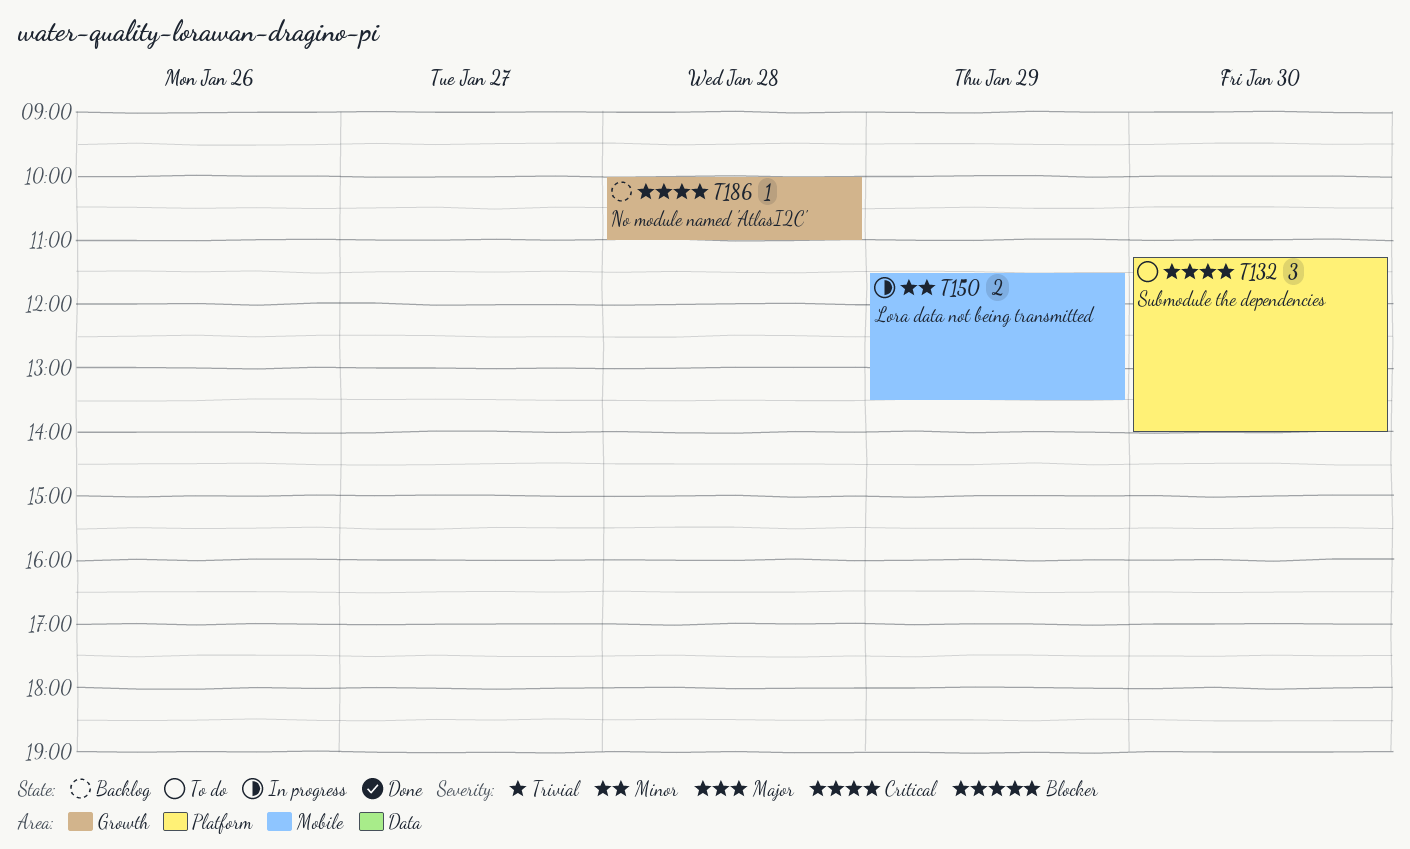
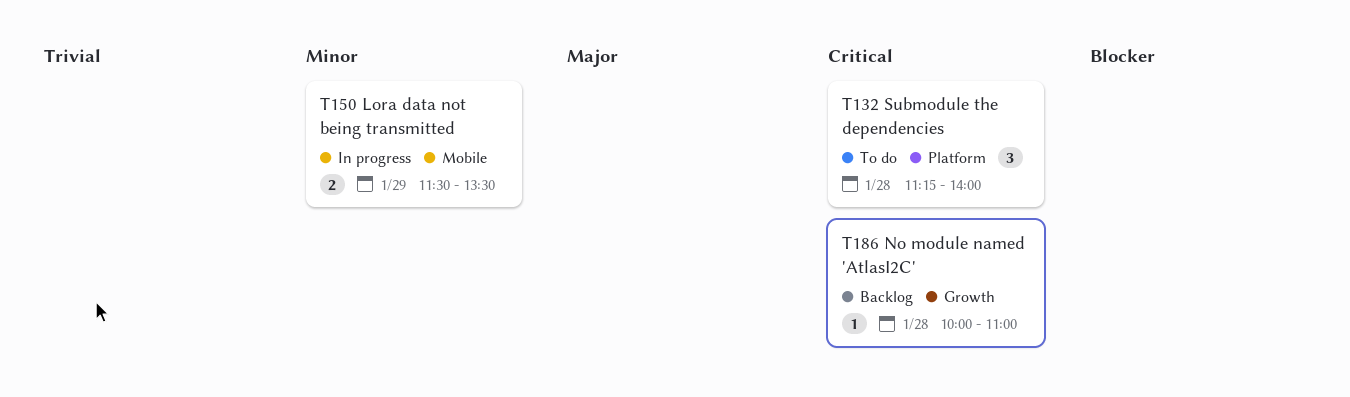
T132, day: Jan 30 -> Jan 28

